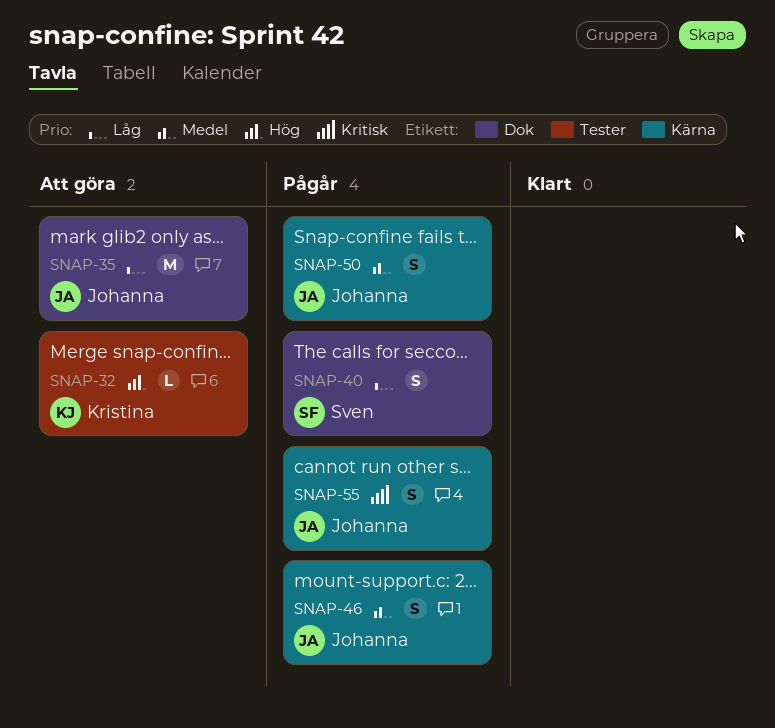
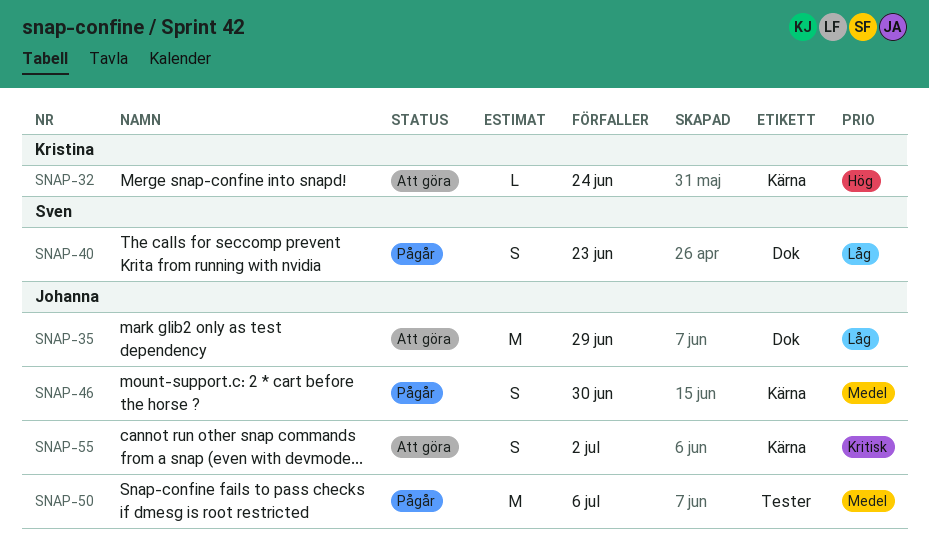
SNAP-32, label: Tester -> Kärna
SNAP-50, label: Kärna -> Tester
SNAP-50, estimate: S -> M
SNAP-55, status: Pågår -> Att göra

